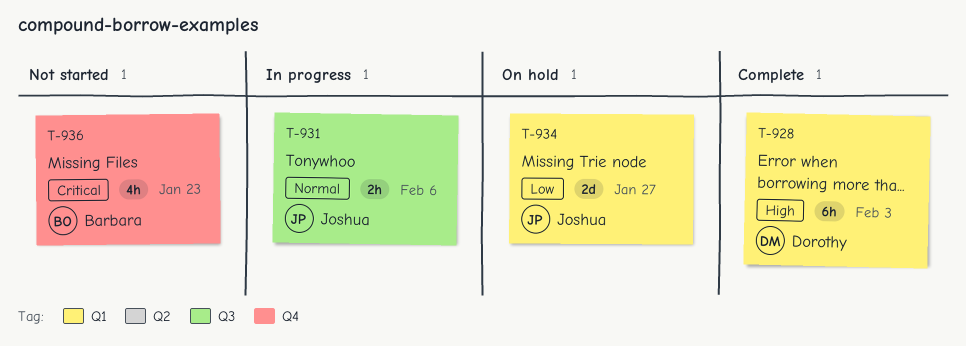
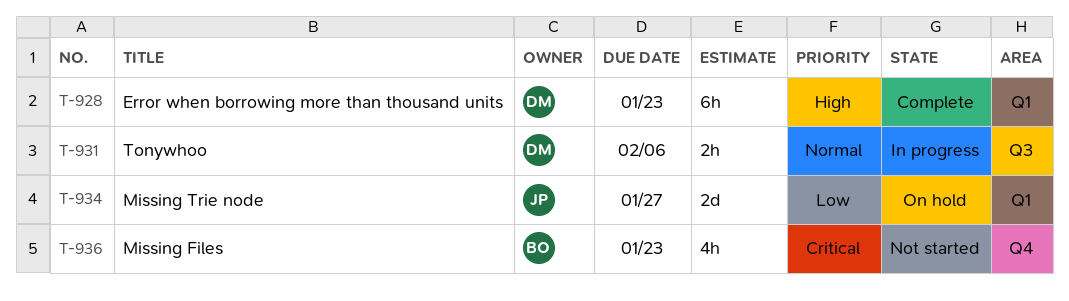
T-928, due: Feb 3 -> Jan 23
T-931, owner: Joshua -> Dorothy

